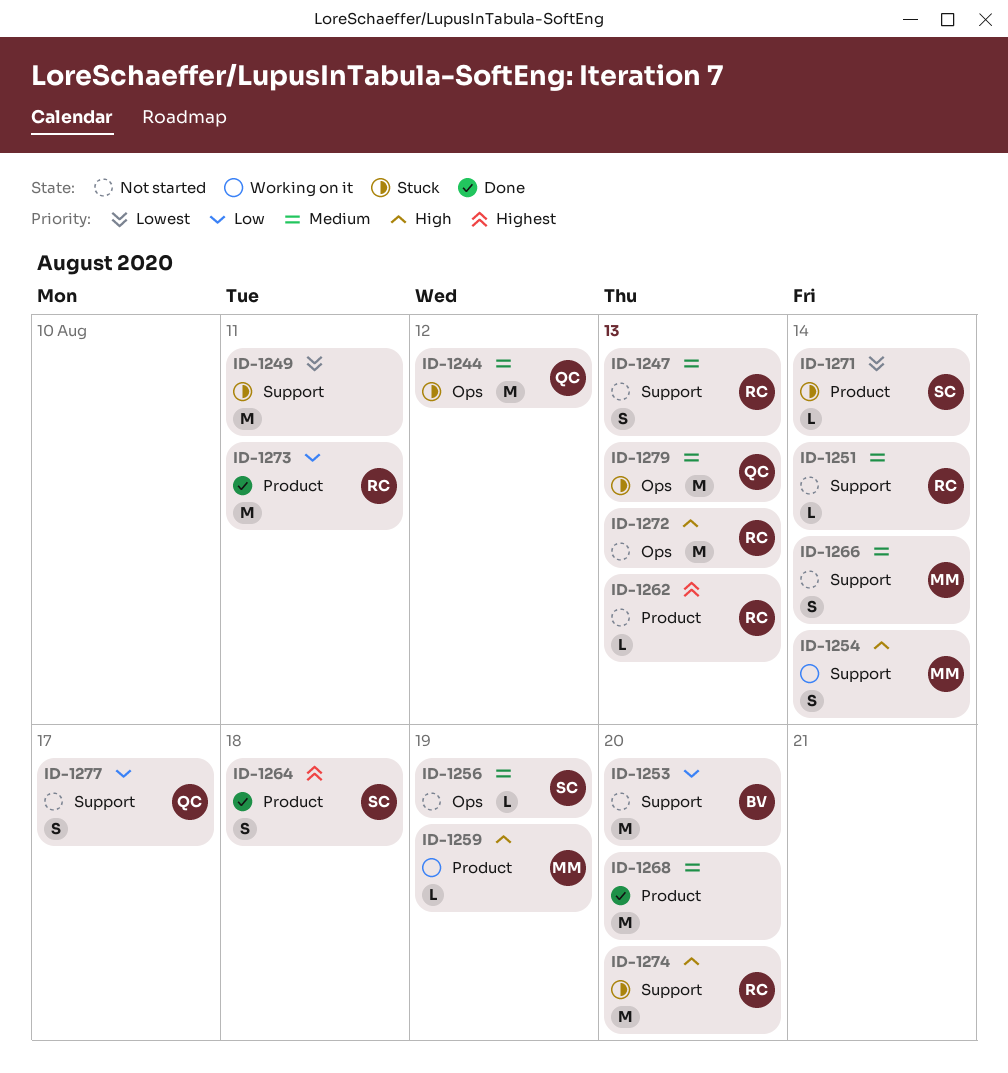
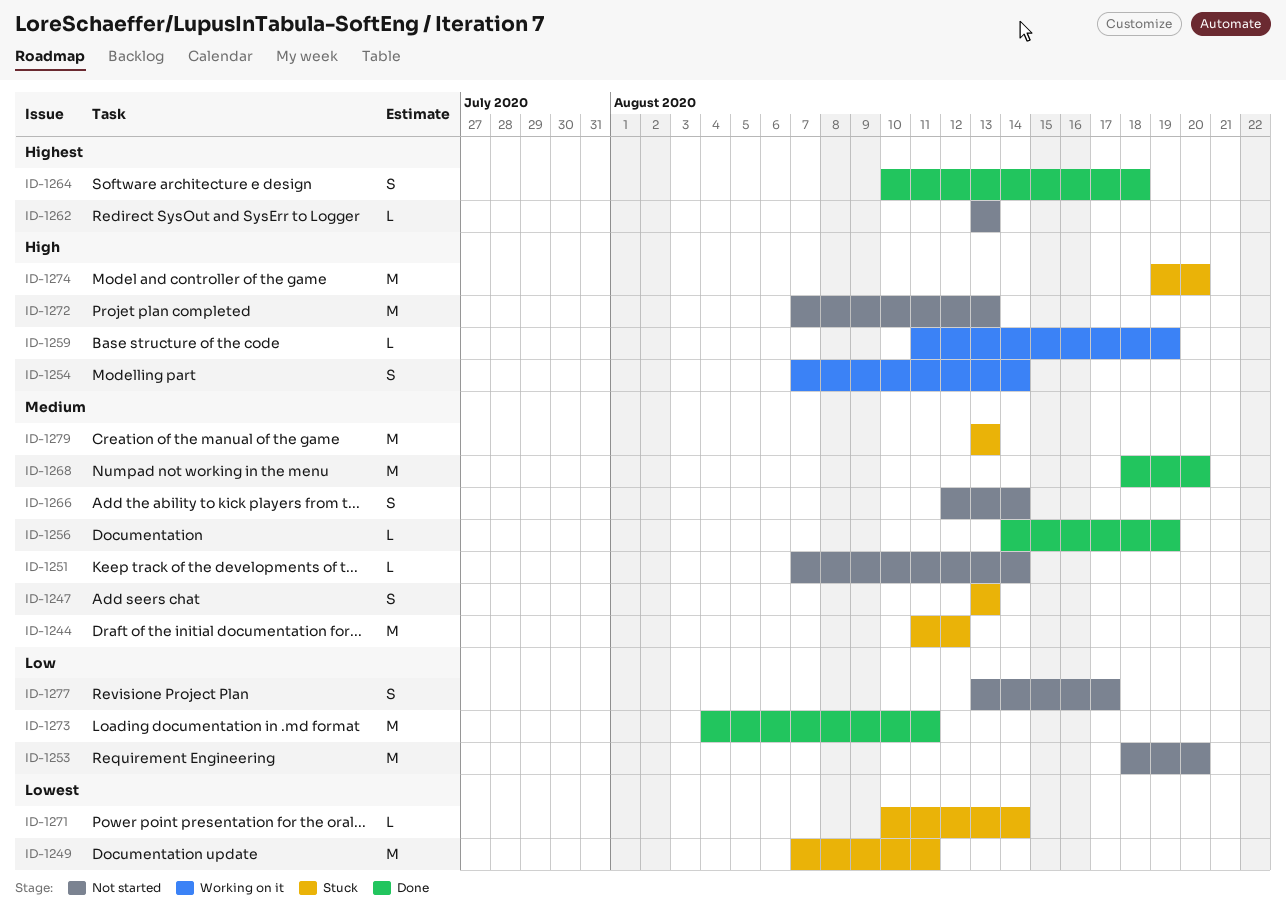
ID-1247, status: Not started -> Stuck
ID-1256, status: Not started -> Done

